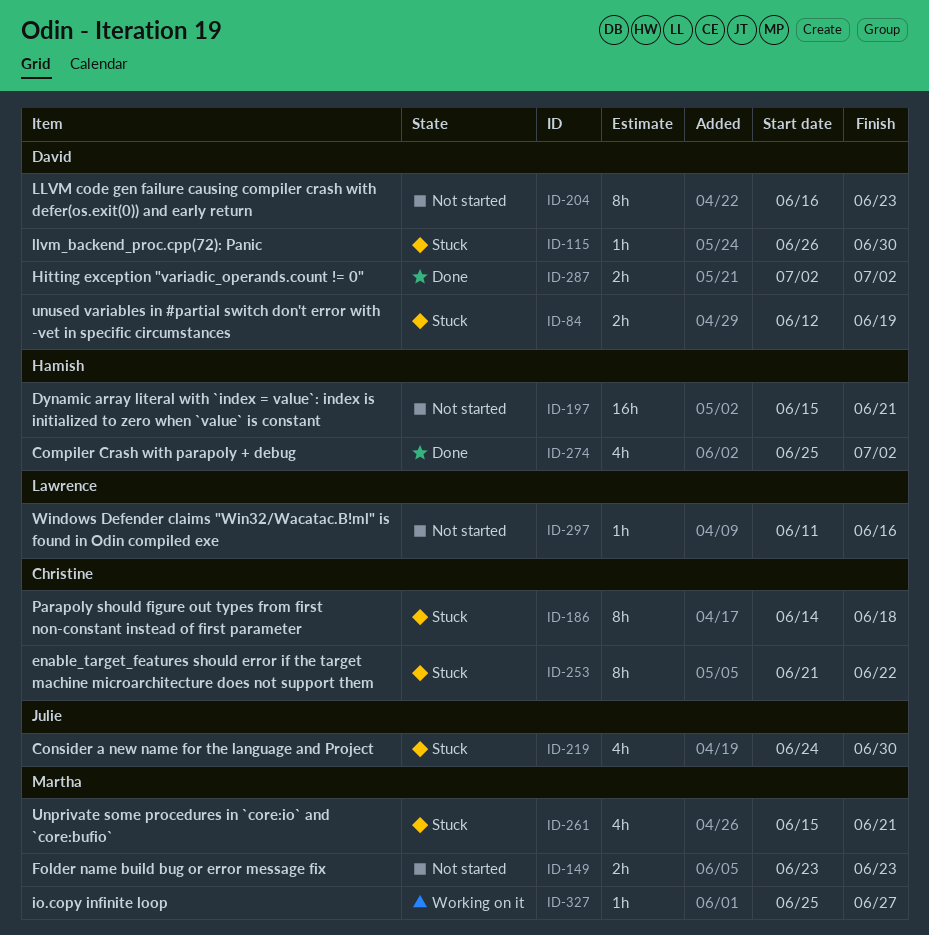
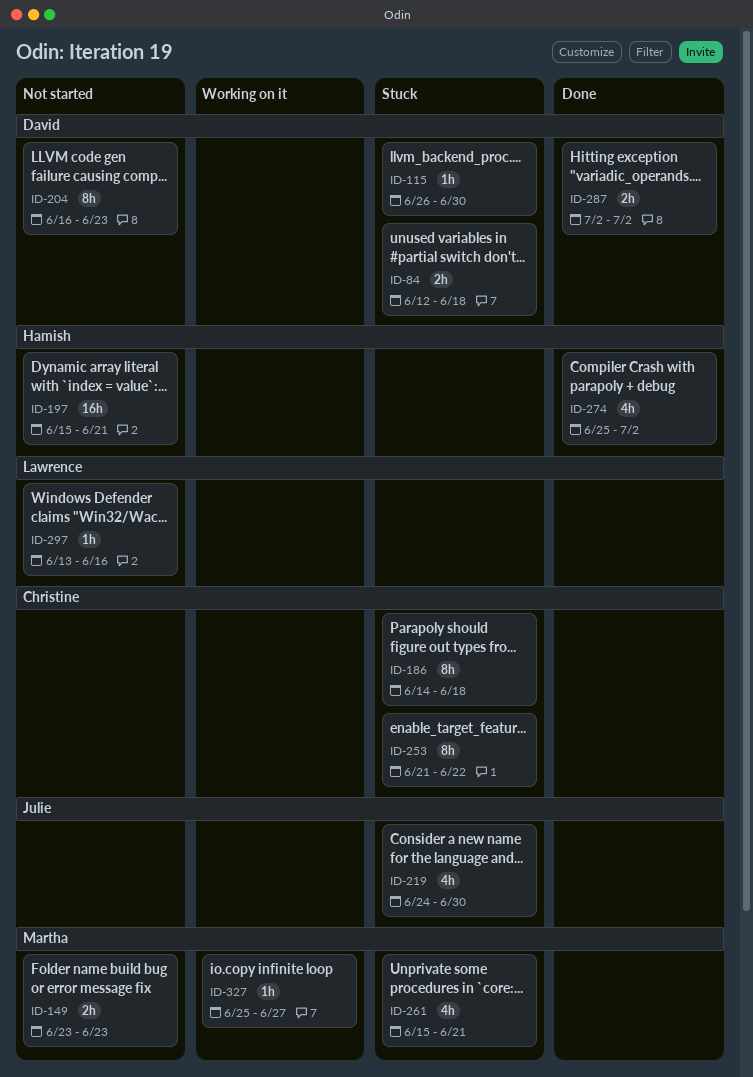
ID-84, due: Jun 19 -> Jun 18
ID-297, start: Jun 11 -> Jun 13

